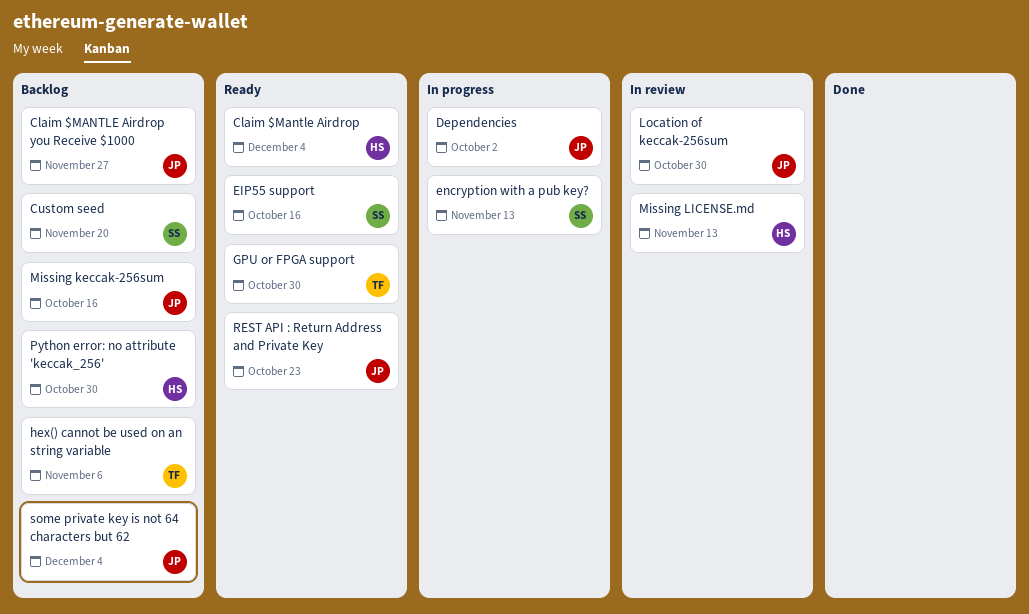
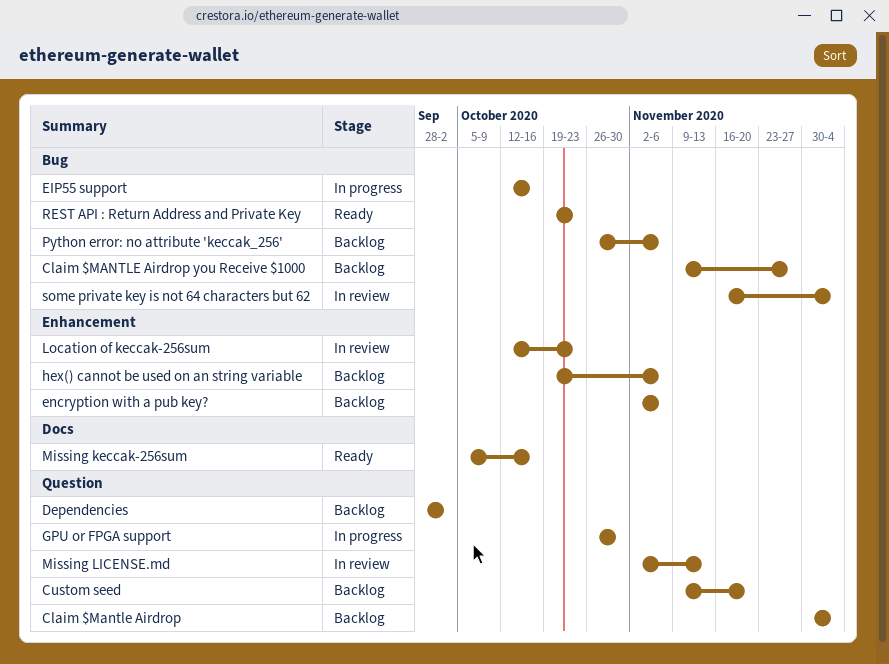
Claim $Mantle Airdrop, status: Ready -> Backlog
Dependencies, status: In progress -> Backlog
EIP55 support, status: Ready -> In progress
encryption with a pub key?, status: In progress -> Backlog
encryption with a pub key?, due: Nov 13 -> Nov 6
GPU or FPGA support, status: Ready -> In progress
Location of keccak-256sum, due: Oct 30 -> Oct 23
Missing keccak-256sum, status: Backlog -> Ready
Python error: no attribute 'keccak_256', due: Oct 30 -> Nov 6
some private key is not 64 characters but 62, status: Backlog -> In review

